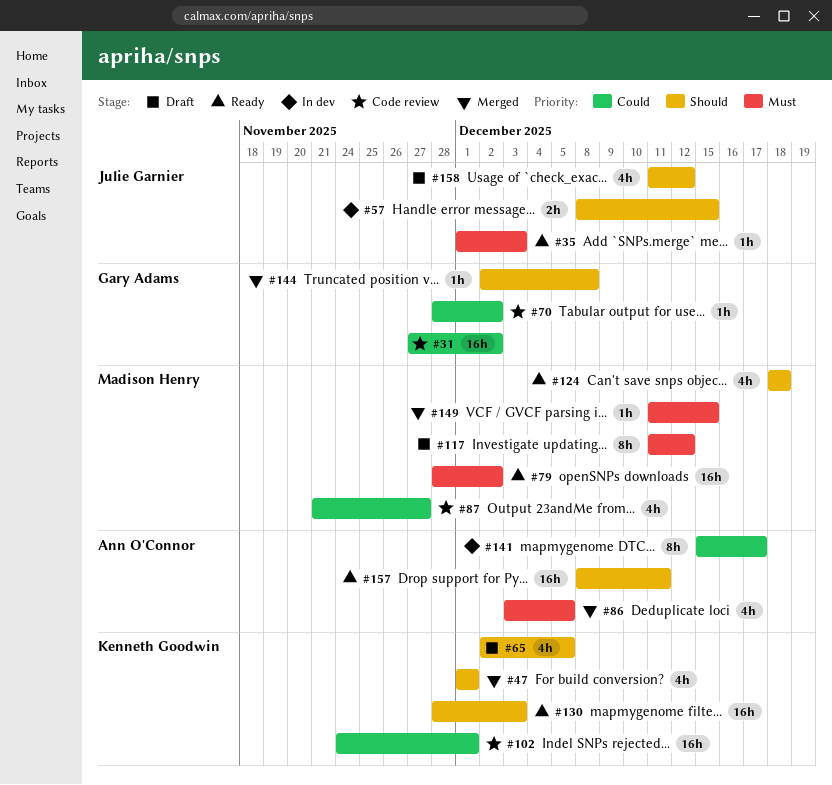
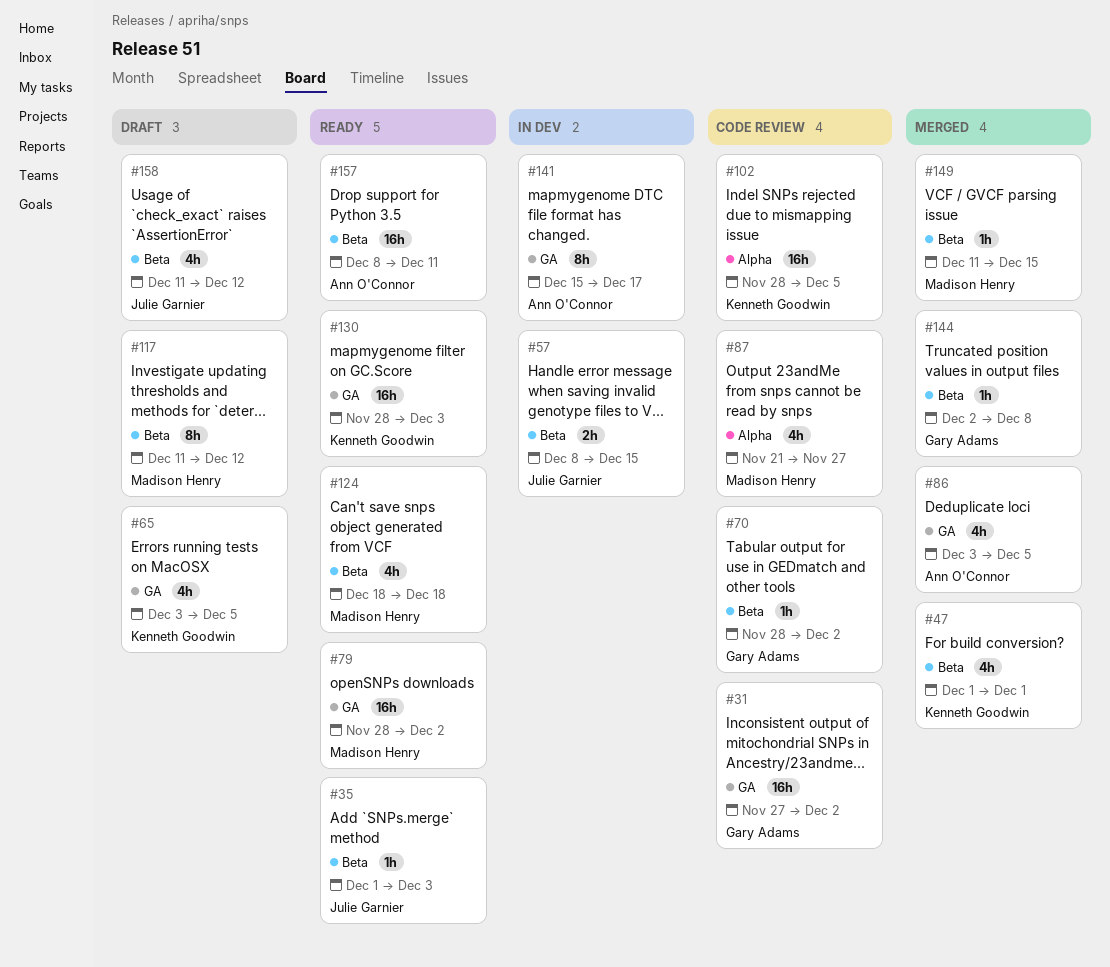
#65, start: Dec 2 -> Dec 3
#102, start: Nov 24 -> Nov 28
#102, due: Dec 1 -> Dec 5

